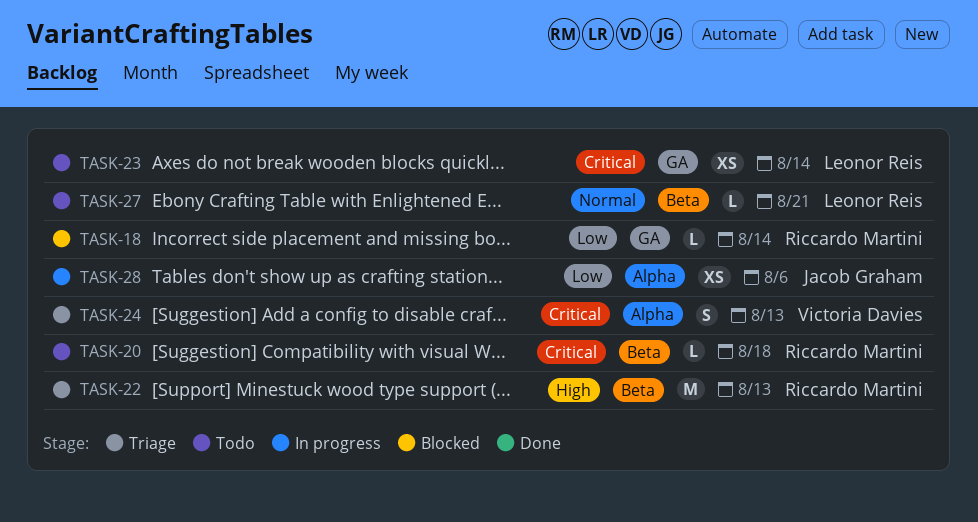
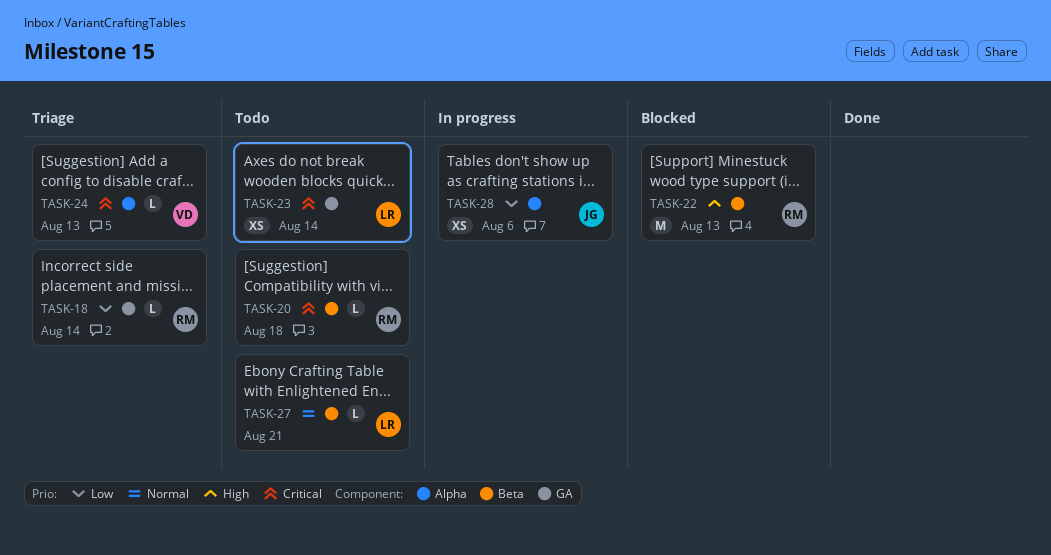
TASK-18, status: Blocked -> Triage
TASK-22, status: Triage -> Blocked
TASK-24, estimate: S -> L

